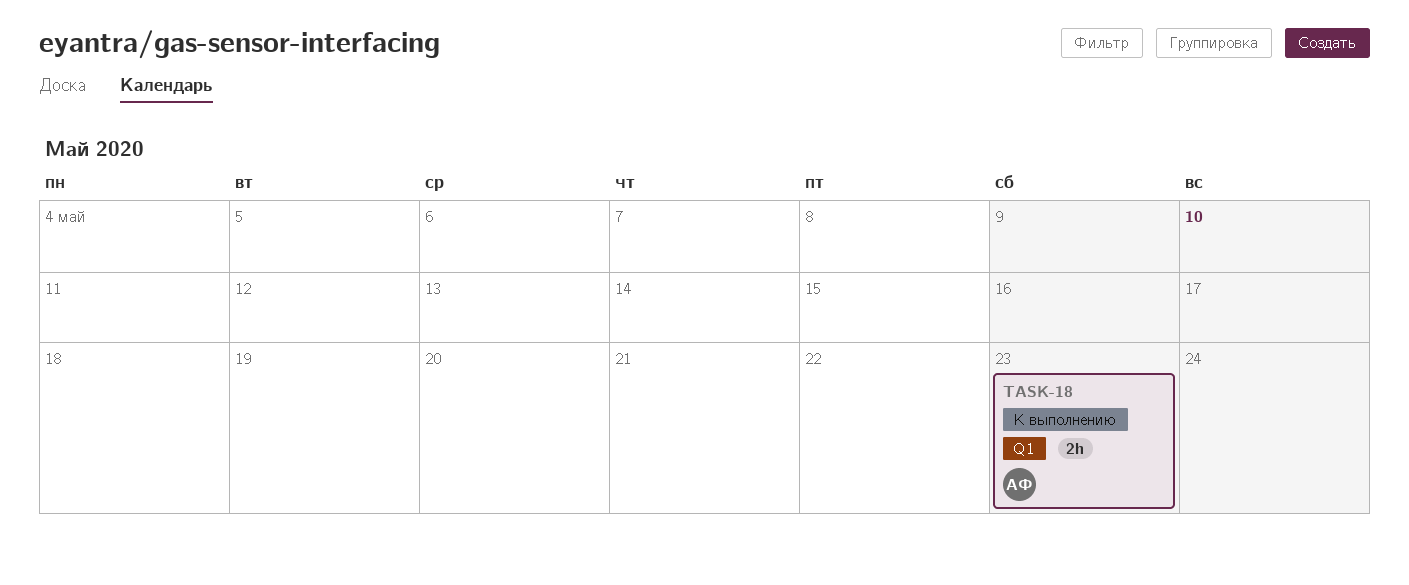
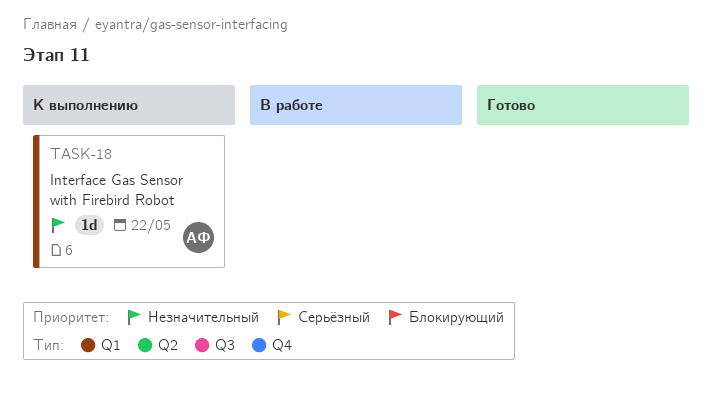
TASK-18, estimate: 2h -> 1d
TASK-18, due: May 23 -> May 22

